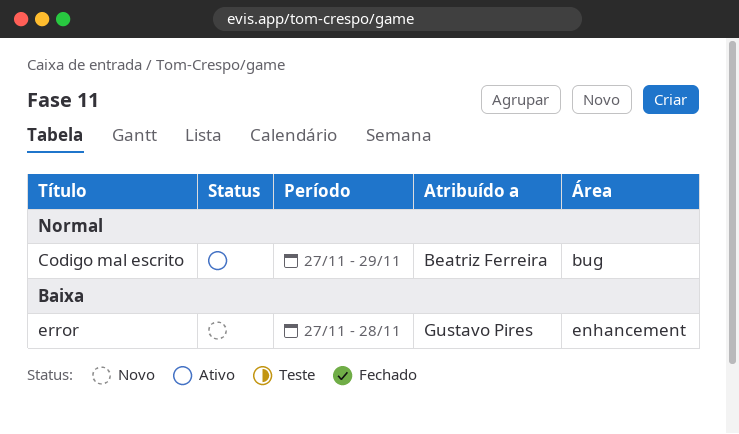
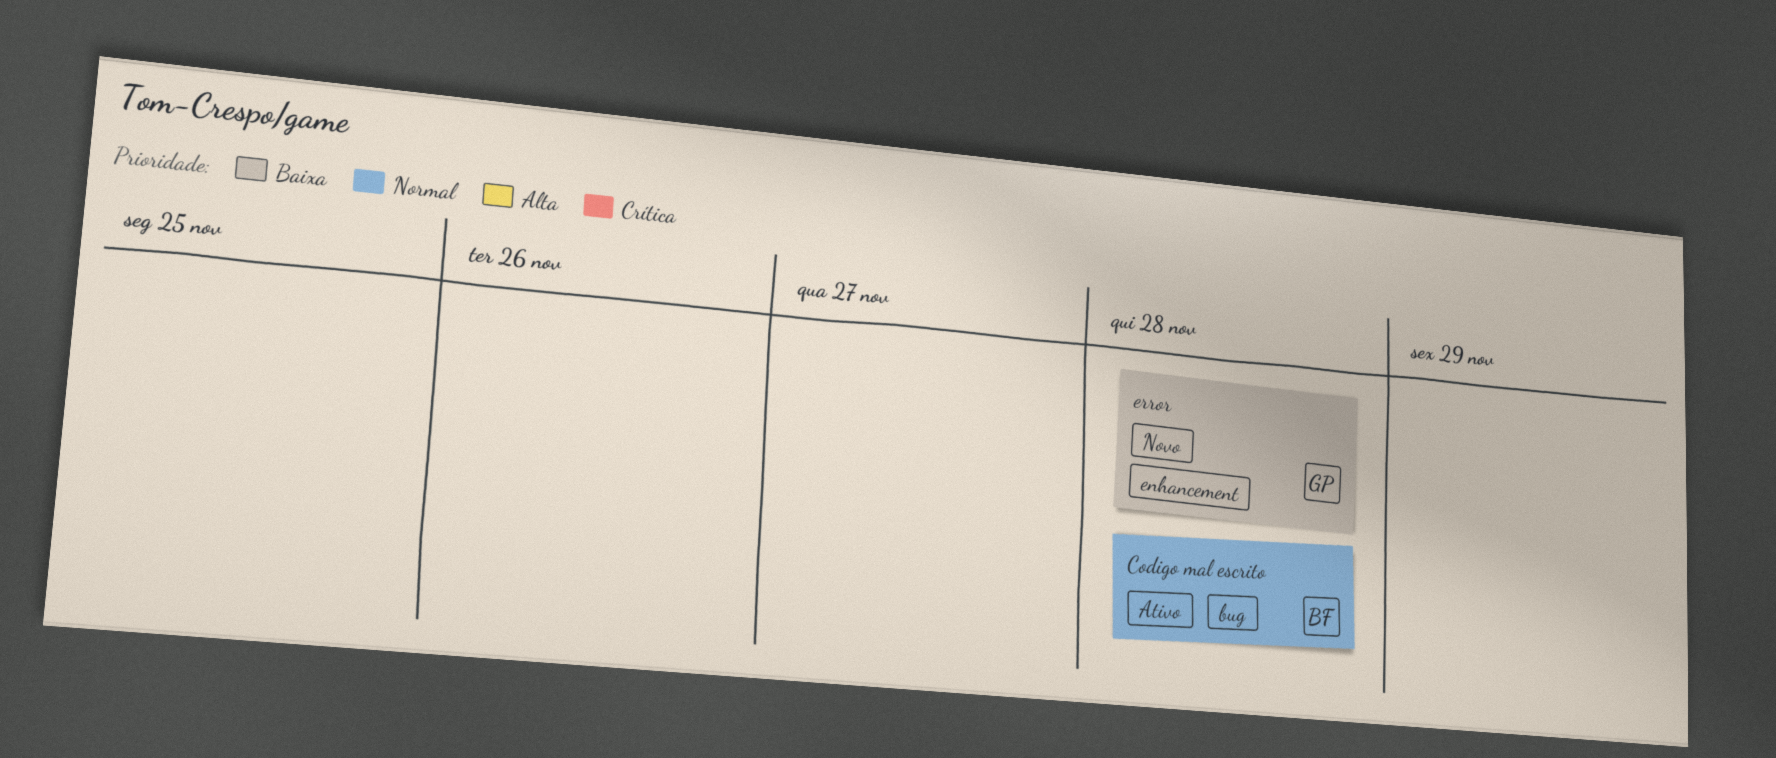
Codigo mal escrito, due: Nov 29 -> Nov 28

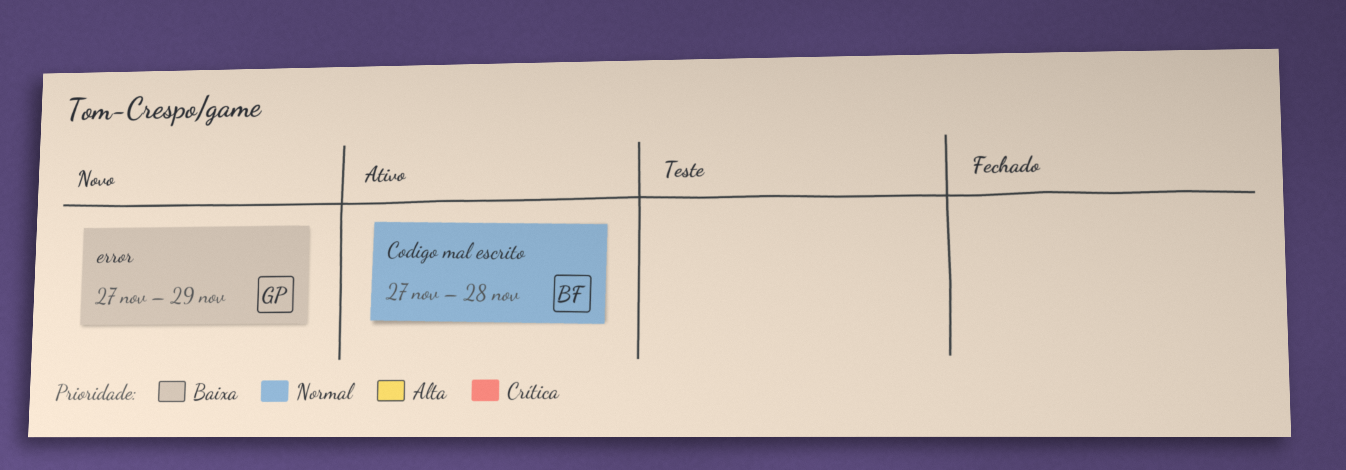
error, due: Nov 28 -> Nov 29

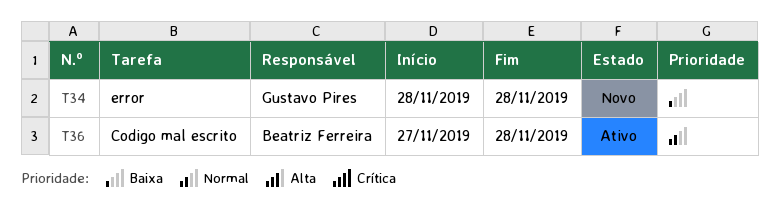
error, start: Nov 27 -> Nov 28
error, due: Nov 29 -> Nov 28

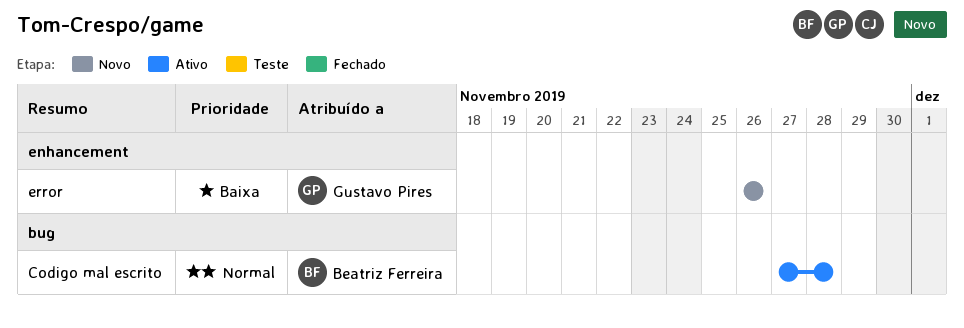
error, start: Nov 28 -> Nov 26
error, due: Nov 28 -> Nov 26

